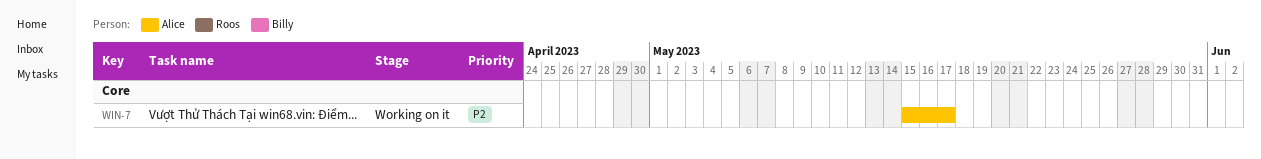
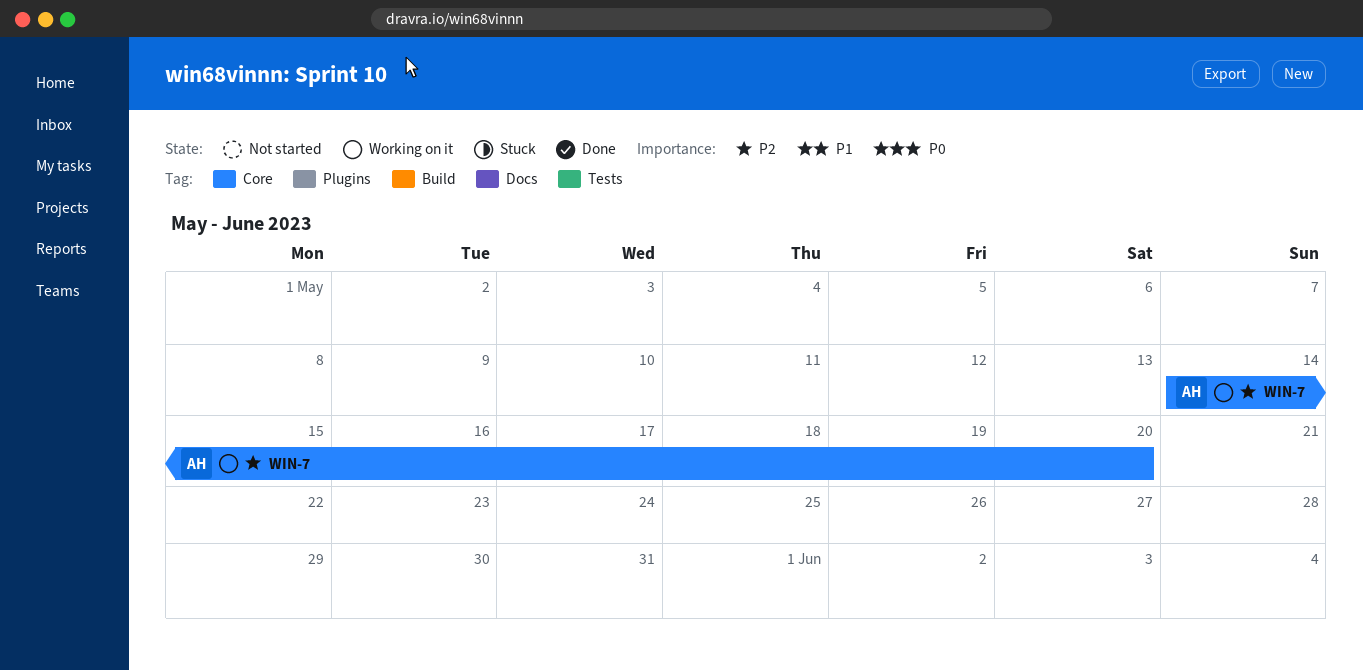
WIN-7, start: May 15 -> May 14
WIN-7, due: May 17 -> May 20

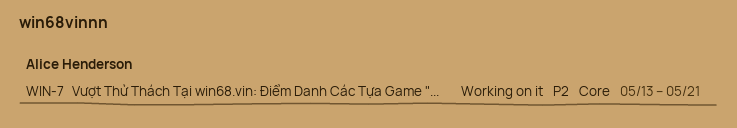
WIN-7, start: May 14 -> May 13
WIN-7, due: May 20 -> May 21

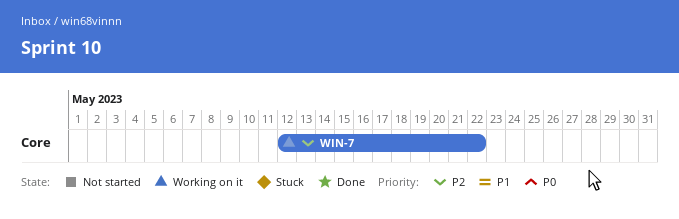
WIN-7, start: May 13 -> May 12
WIN-7, due: May 21 -> May 22

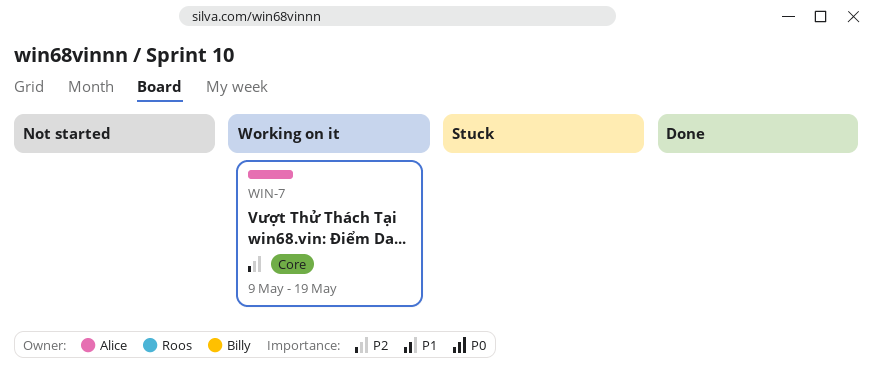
WIN-7, start: May 12 -> May 9
WIN-7, due: May 22 -> May 19

